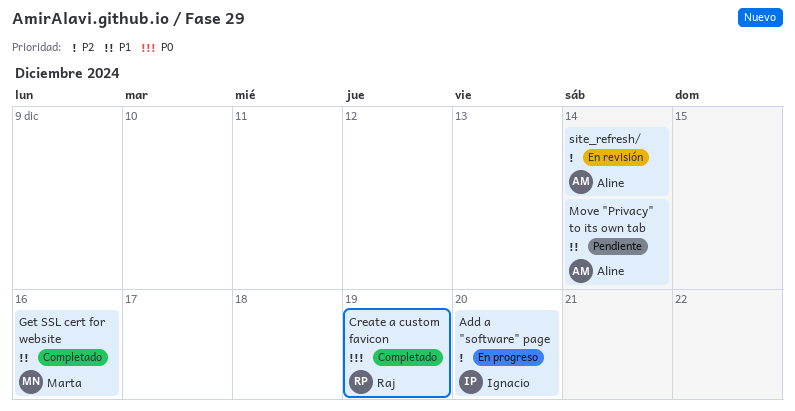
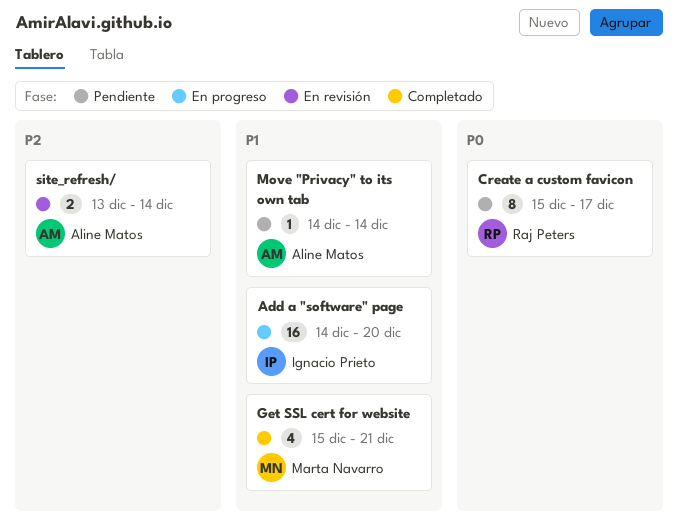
Add a "software" page, priority: P2 -> P1
Create a custom favicon, status: Completado -> Pendiente
Create a custom favicon, due: Dec 19 -> Dec 17
Get SSL cert for website, due: Dec 16 -> Dec 21

